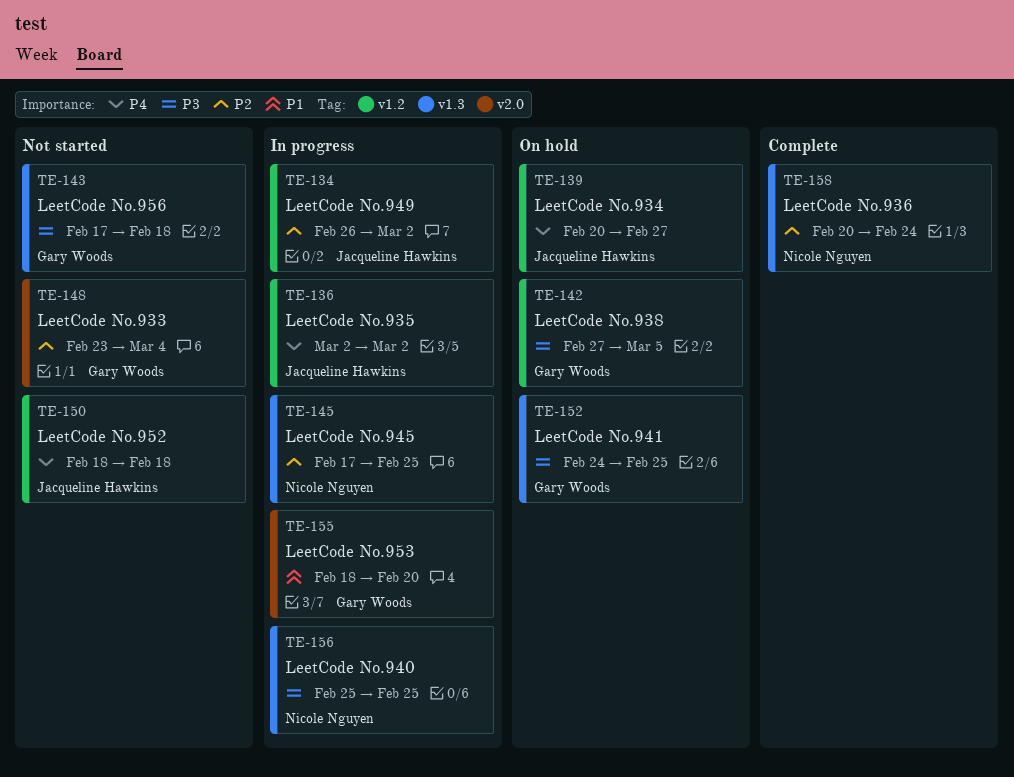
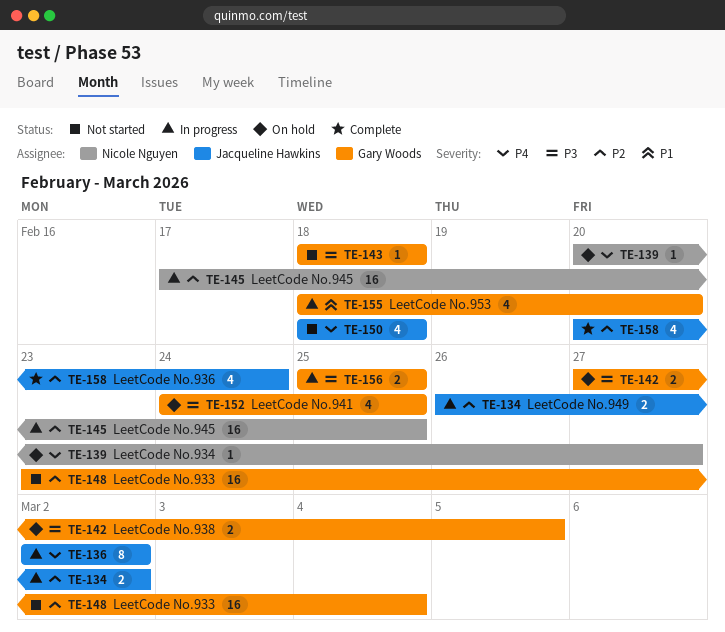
TE-139, owner: Jacqueline Hawkins -> Nicole Nguyen
TE-143, start: Feb 17 -> Feb 18
TE-156, owner: Nicole Nguyen -> Gary Woods
TE-158, owner: Nicole Nguyen -> Jacqueline Hawkins

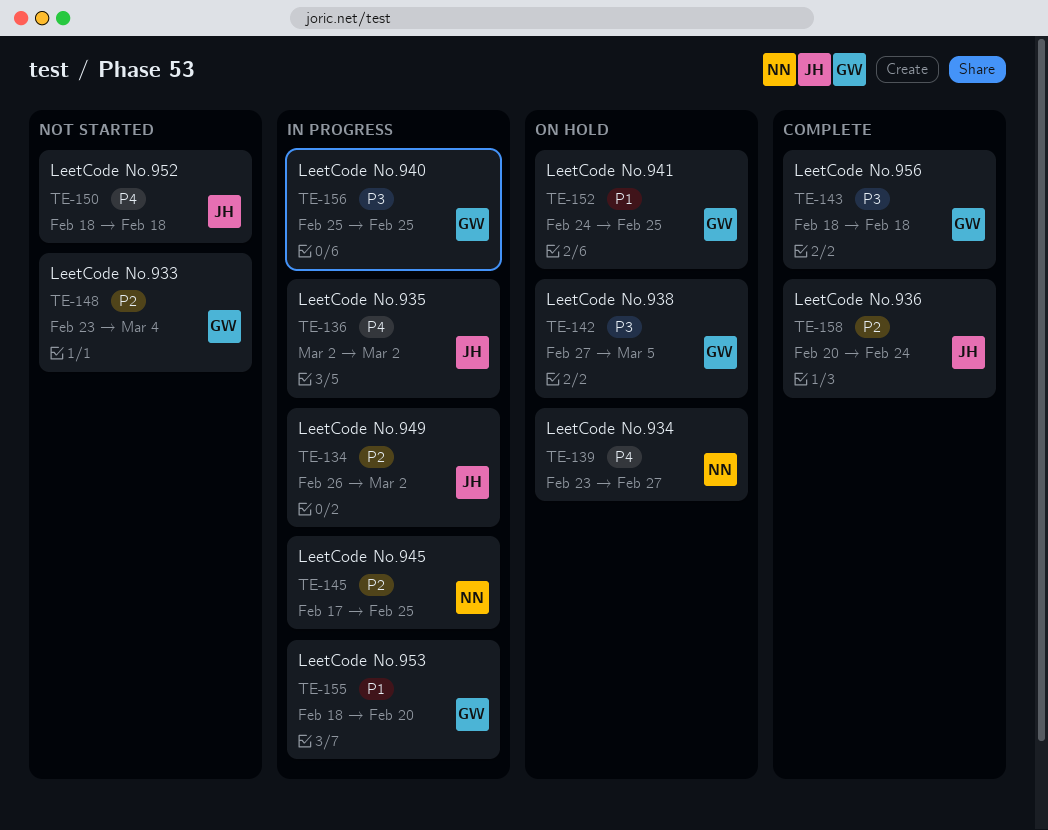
TE-139, start: Feb 20 -> Feb 23
TE-143, status: Not started -> Complete
TE-152, priority: P3 -> P1

